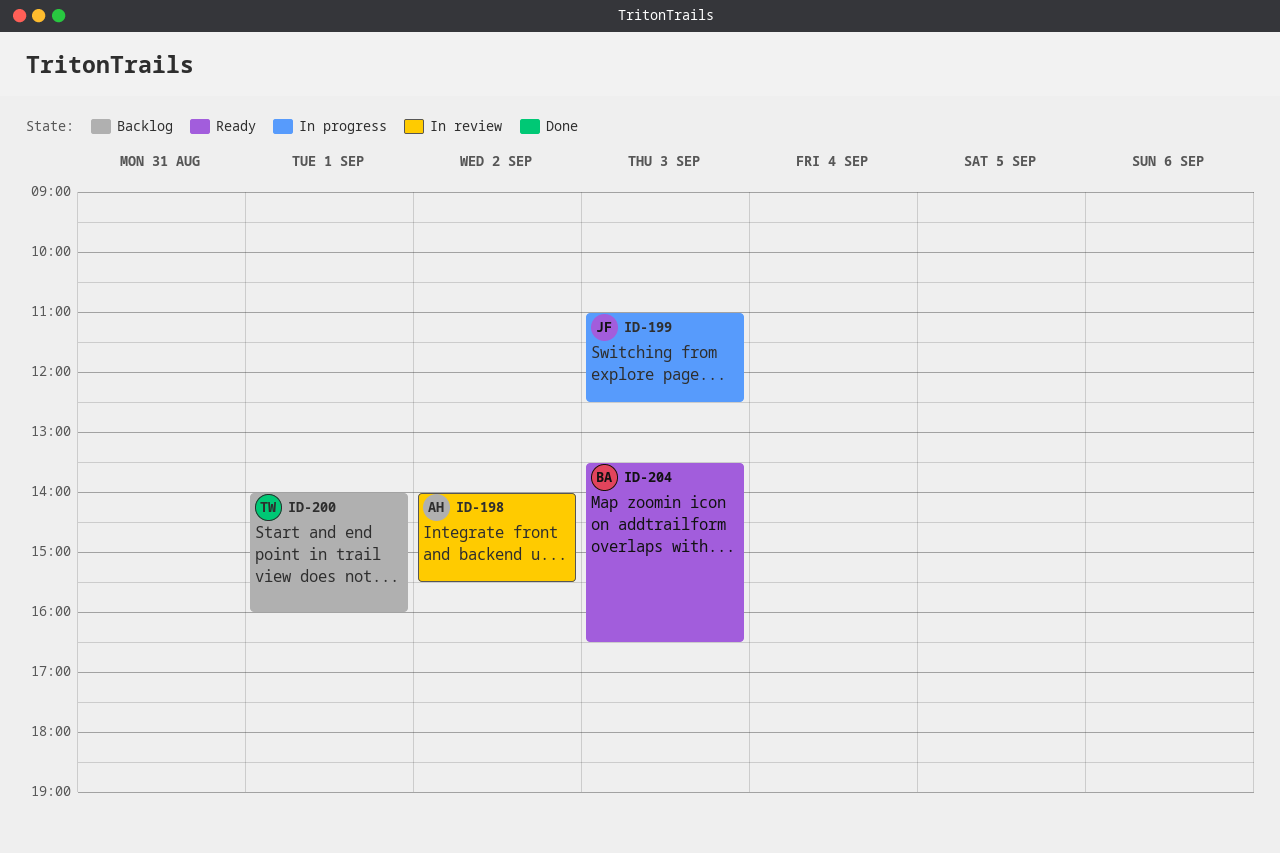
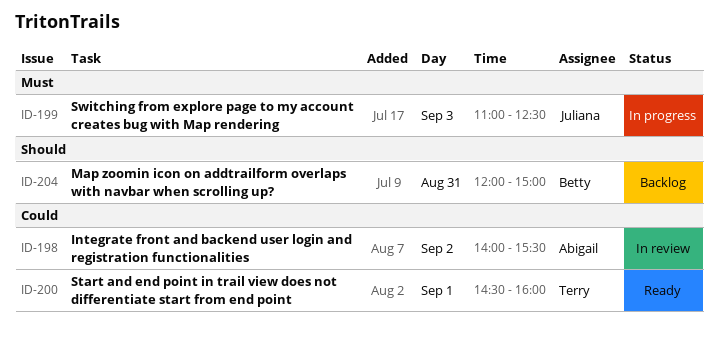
ID-200, status: Backlog -> Ready
ID-200, begins: 14:00 -> 14:30
ID-204, status: Ready -> Backlog
ID-204, day: Sep 3 -> Aug 31
ID-204, begins: 13:30 -> 12:00
ID-204, ends: 16:30 -> 15:00

